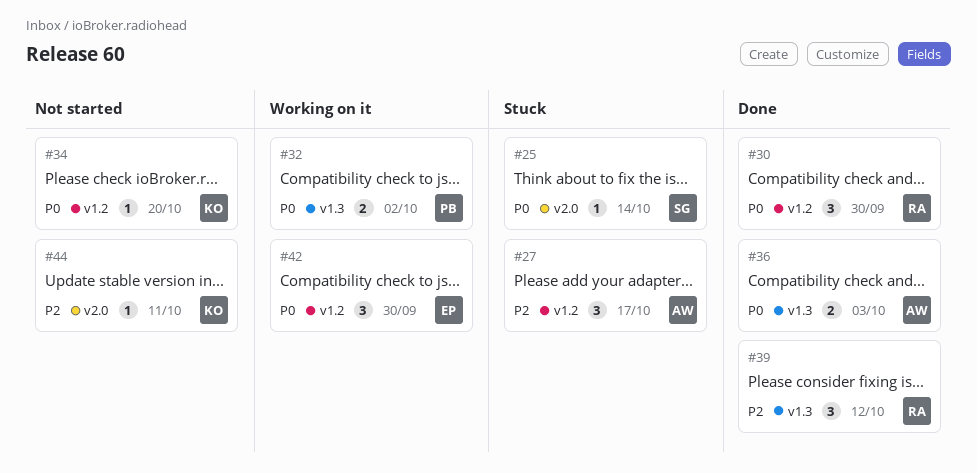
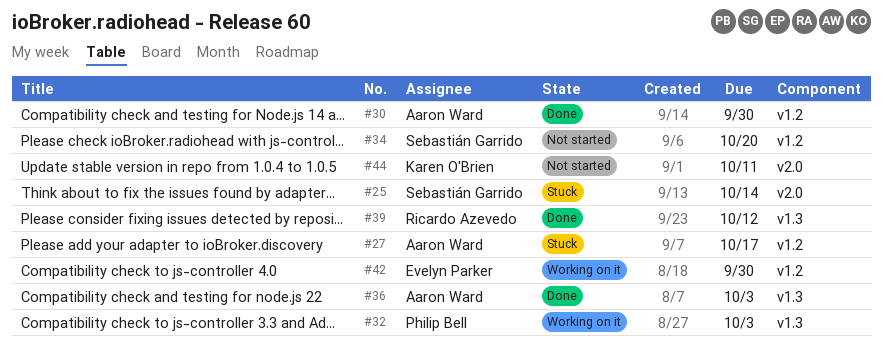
#30, owner: Ricardo Azevedo -> Aaron Ward
#32, due: Oct 2 -> Oct 3
#34, owner: Karen O'Brien -> Sebastián Garrido

